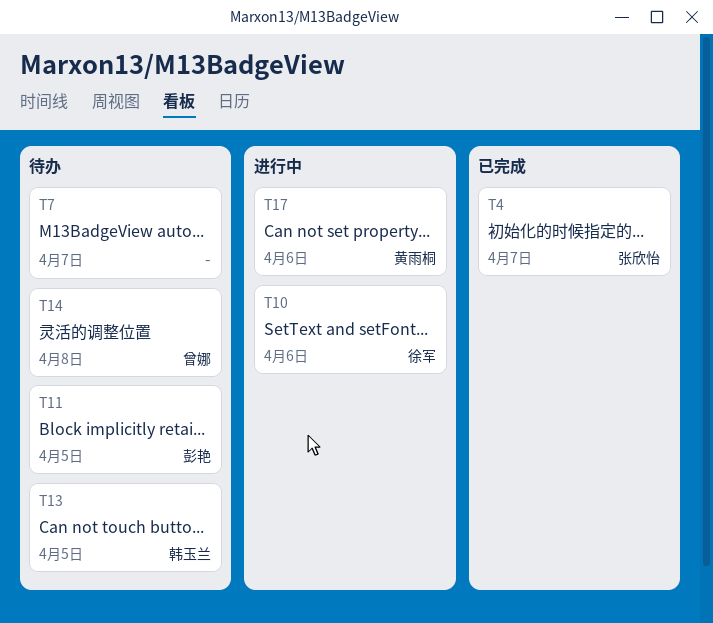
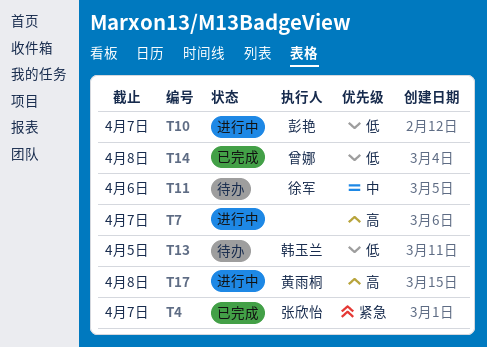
T7, status: 待办 -> 进行中
T10, owner: 徐军 -> 彭艳
T10, due: Apr 6 -> Apr 7
T11, owner: 彭艳 -> 徐军
T11, due: Apr 5 -> Apr 6
T14, status: 待办 -> 已完成
T17, due: Apr 6 -> Apr 8

